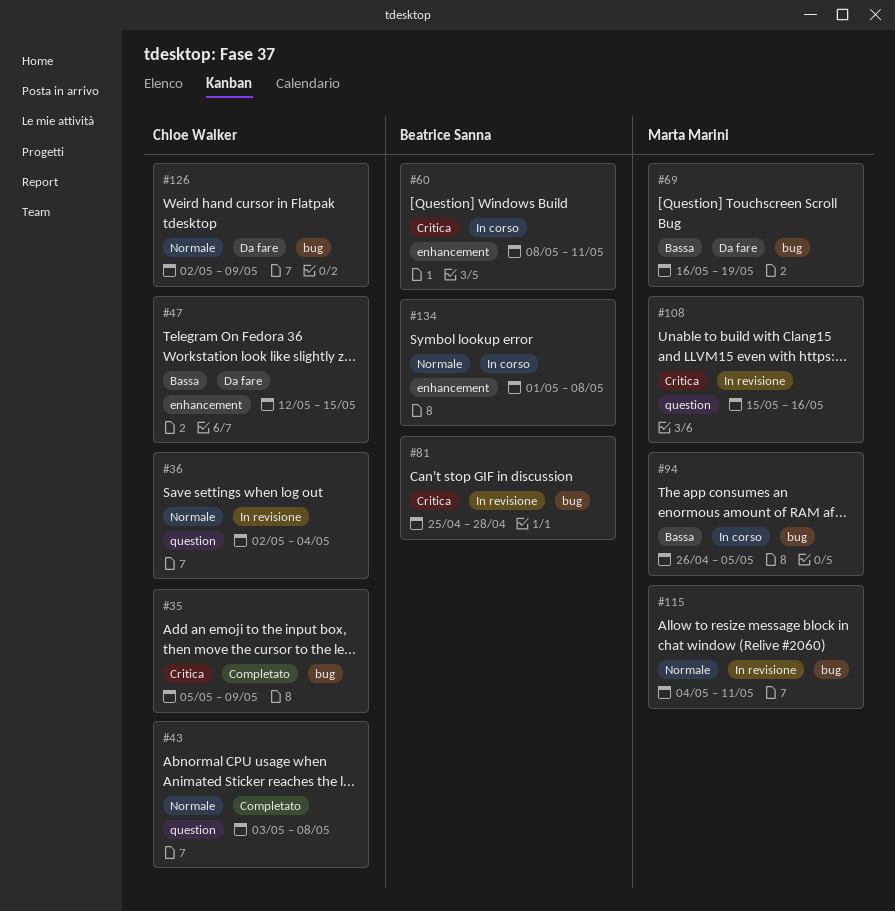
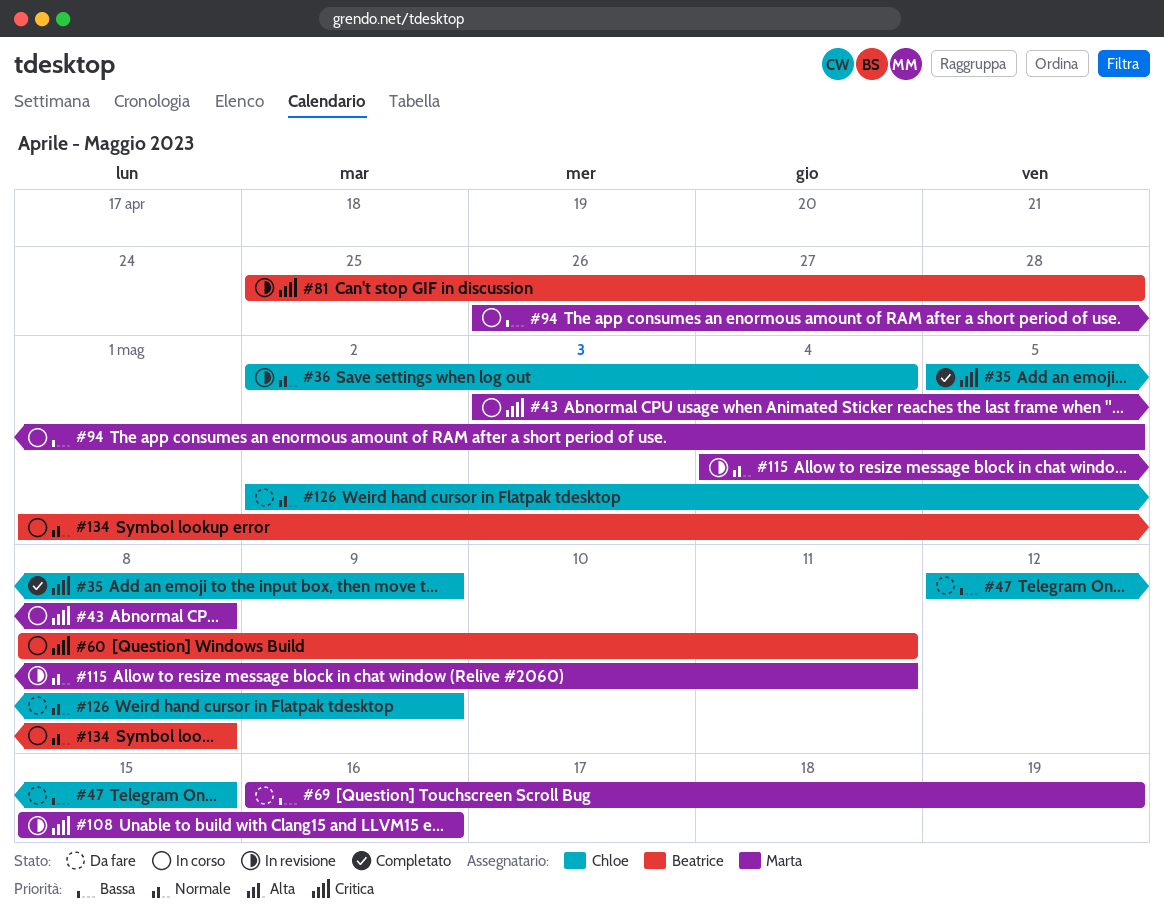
#43, status: Completato -> In corso
#43, owner: Chloe Walker -> Marta Marini
#43, priority: Normale -> Critica

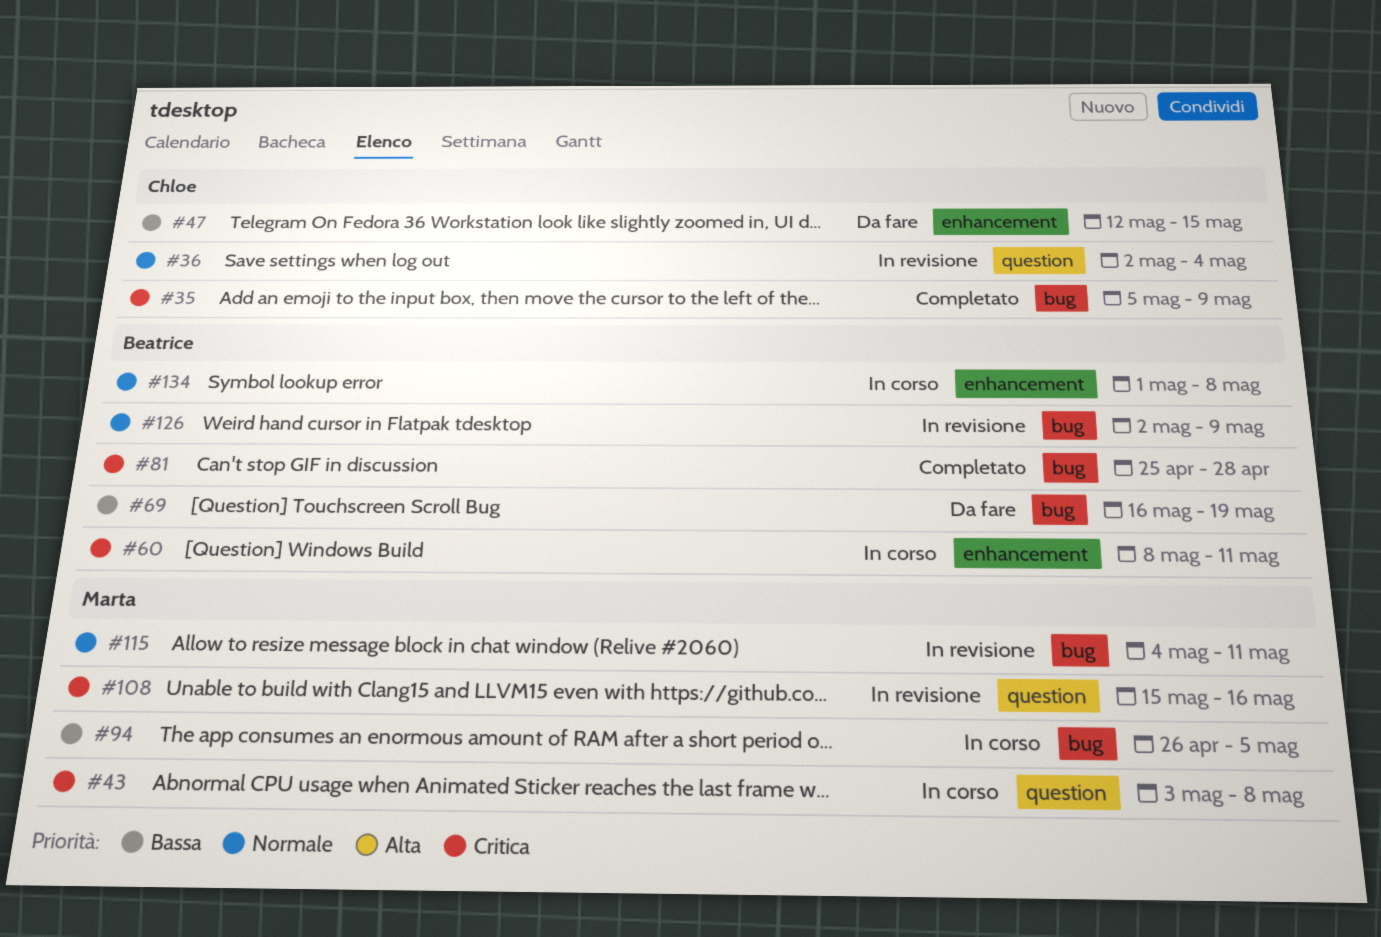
#69, owner: Marta -> Beatrice
#81, status: In revisione -> Completato
#126, status: Da fare -> In revisione
#126, owner: Chloe -> Beatrice

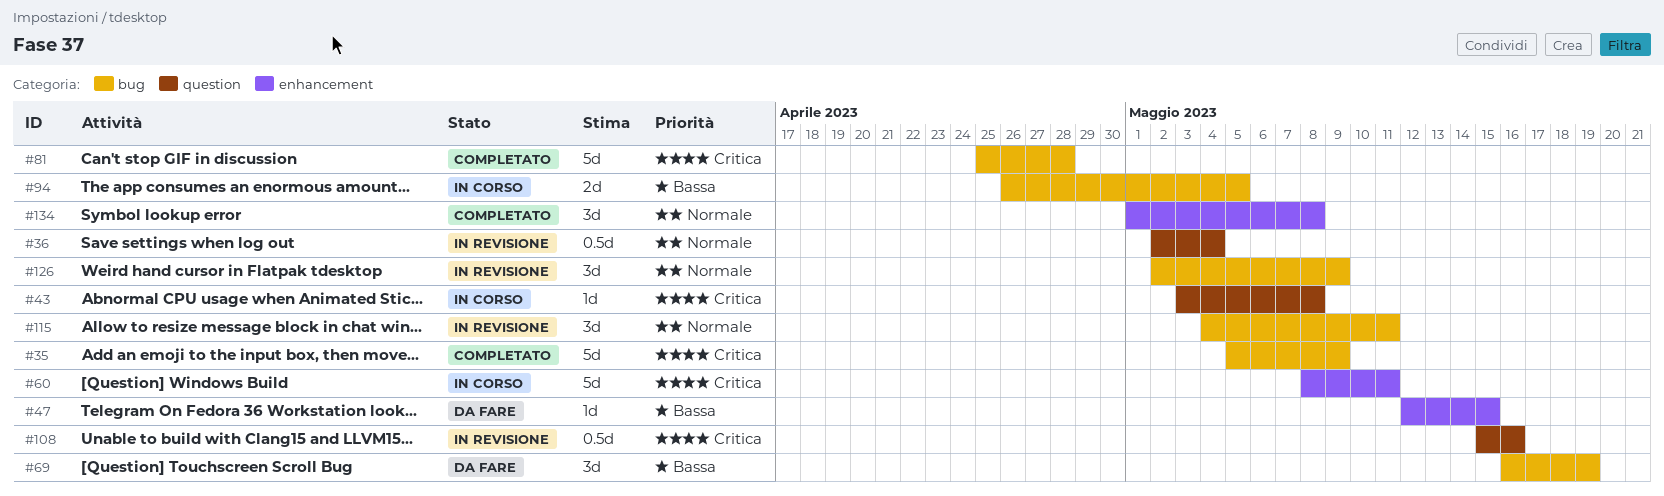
#134, status: In corso -> Completato

